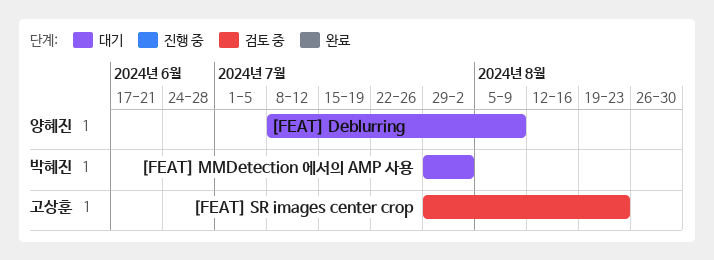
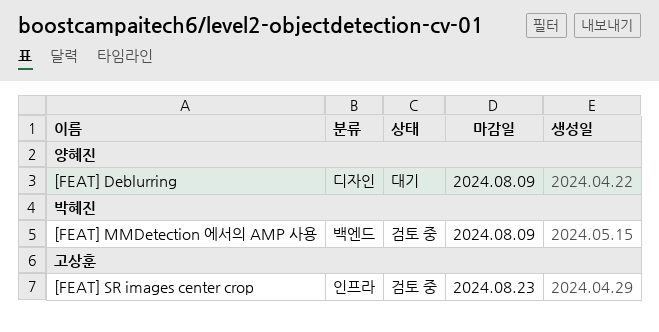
[FEAT] MMDetection 에서의 AMP 사용, status: 대기 -> 검토 중
[FEAT] MMDetection 에서의 AMP 사용, due: Aug 2 -> Aug 9

